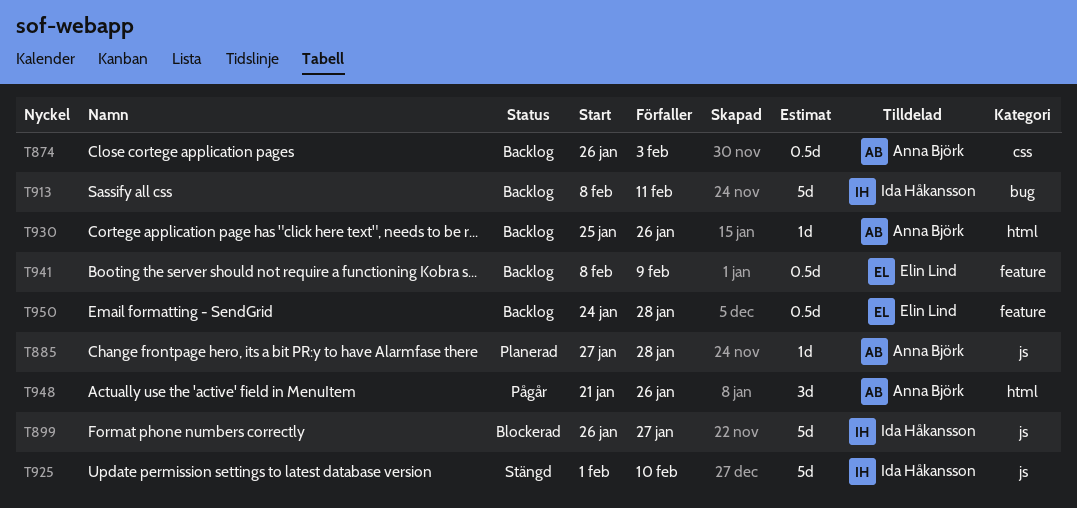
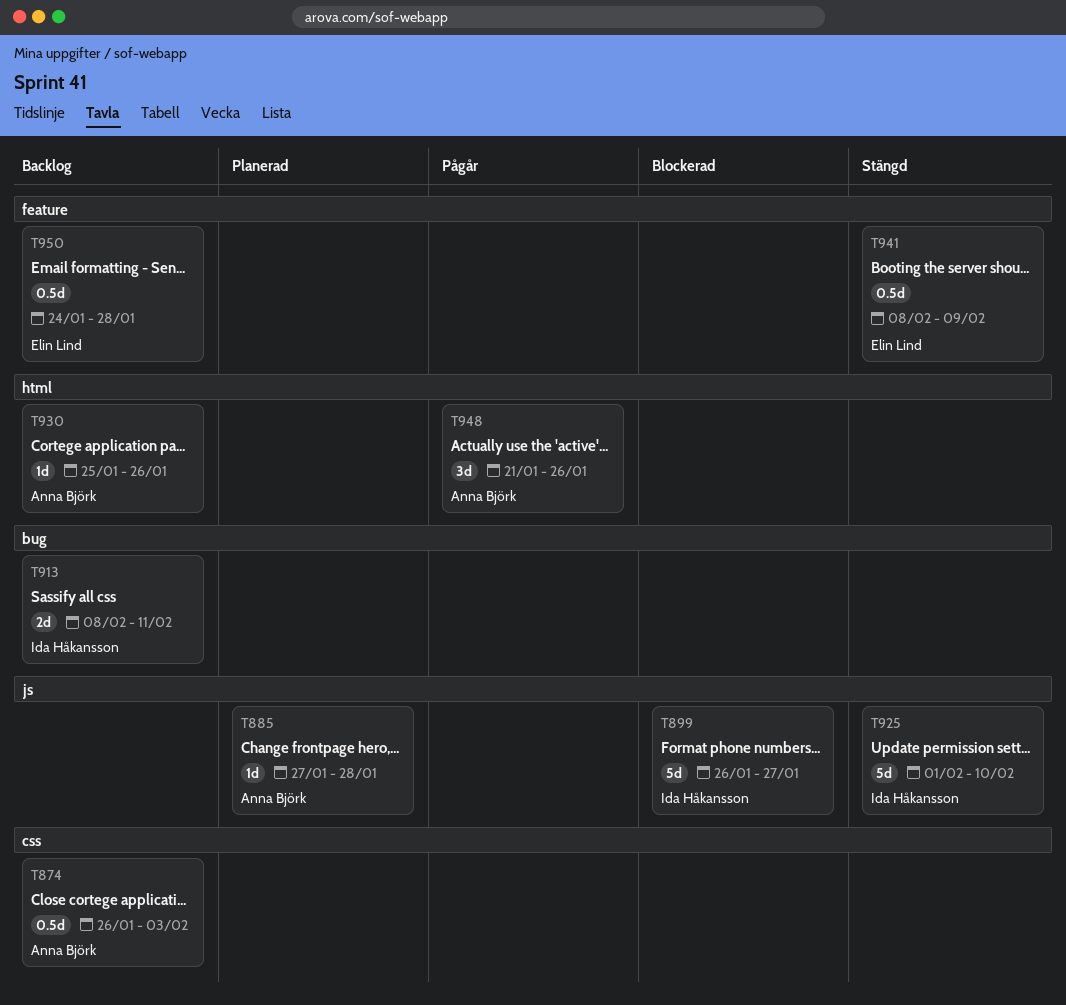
T913, estimate: 5d -> 2d
T941, status: Backlog -> Stängd

